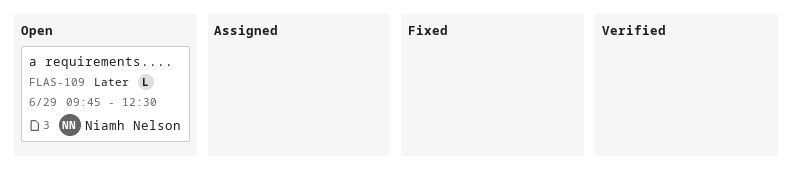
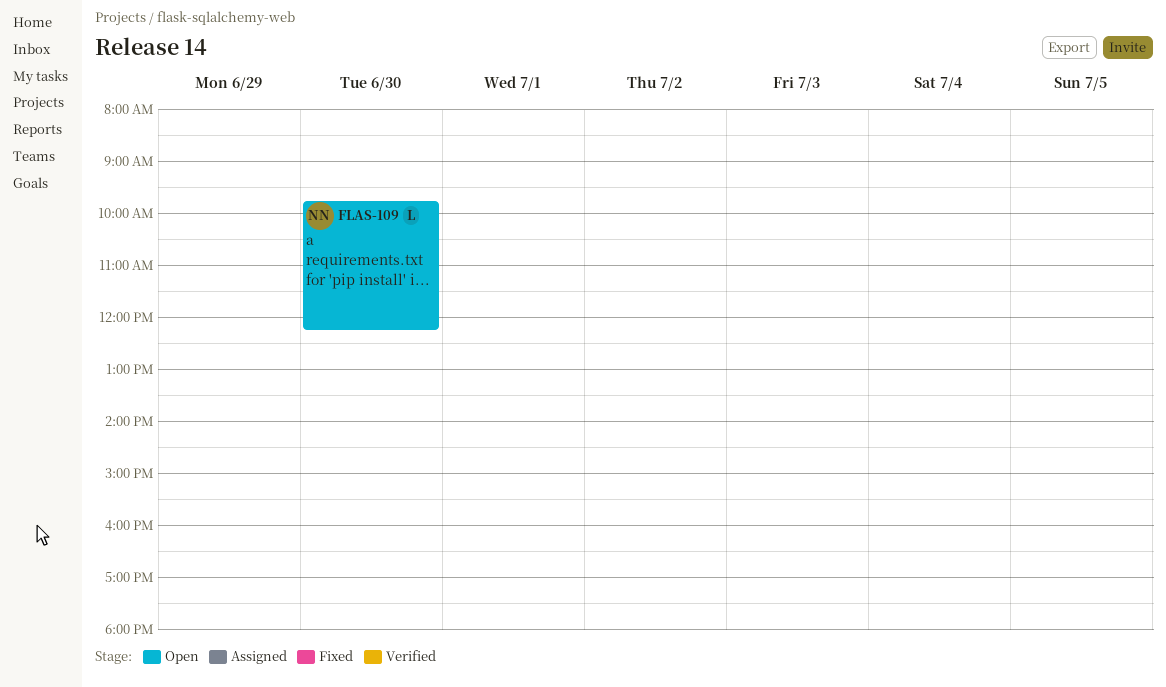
FLAS-109, day: Jun 29 -> Jun 30
FLAS-109, ends: 12:30 -> 12:15

